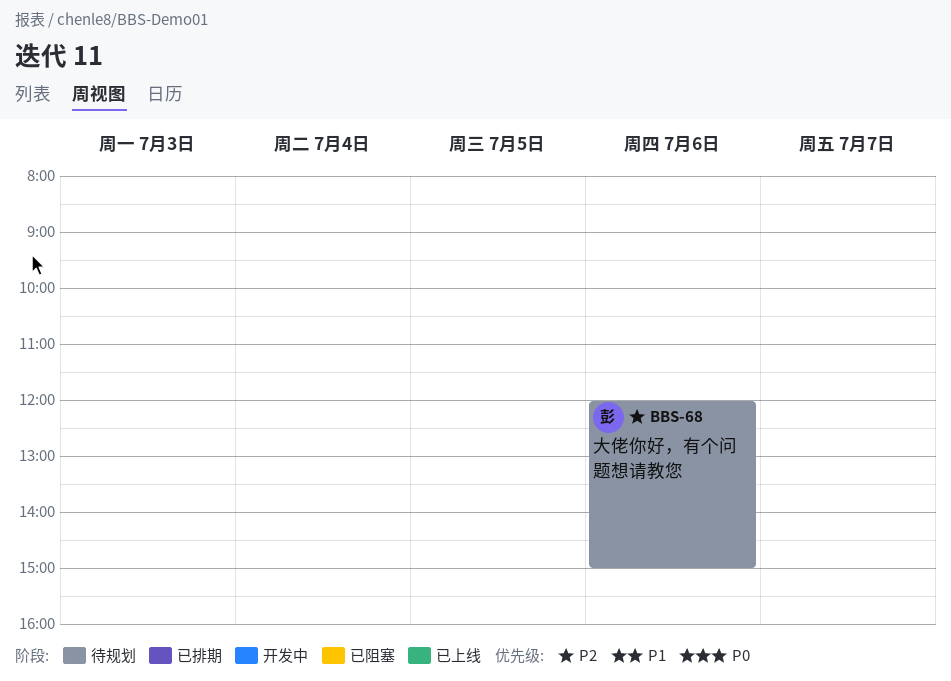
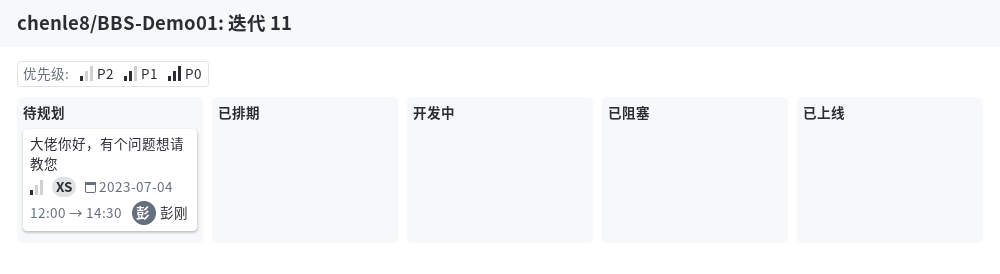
大佬你好，有个问题想请教您, day: Jul 6 -> Jul 4
大佬你好，有个问题想请教您, ends: 15:00 -> 14:30

